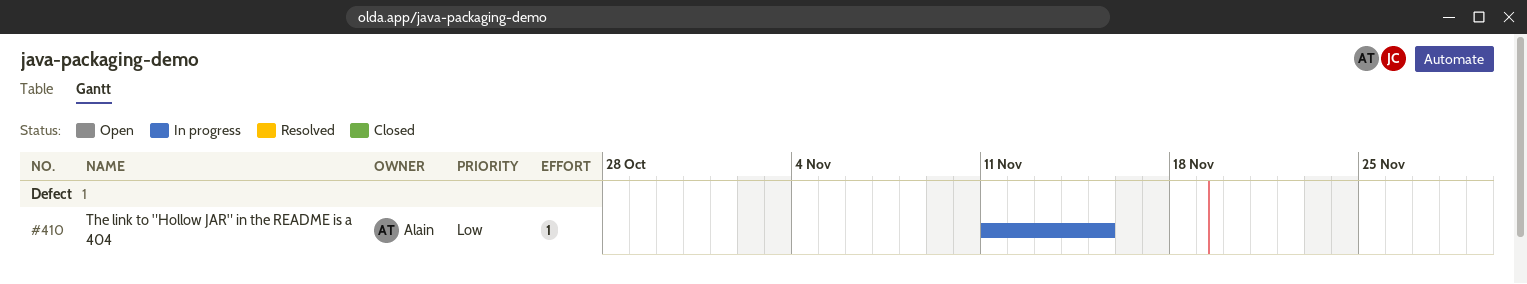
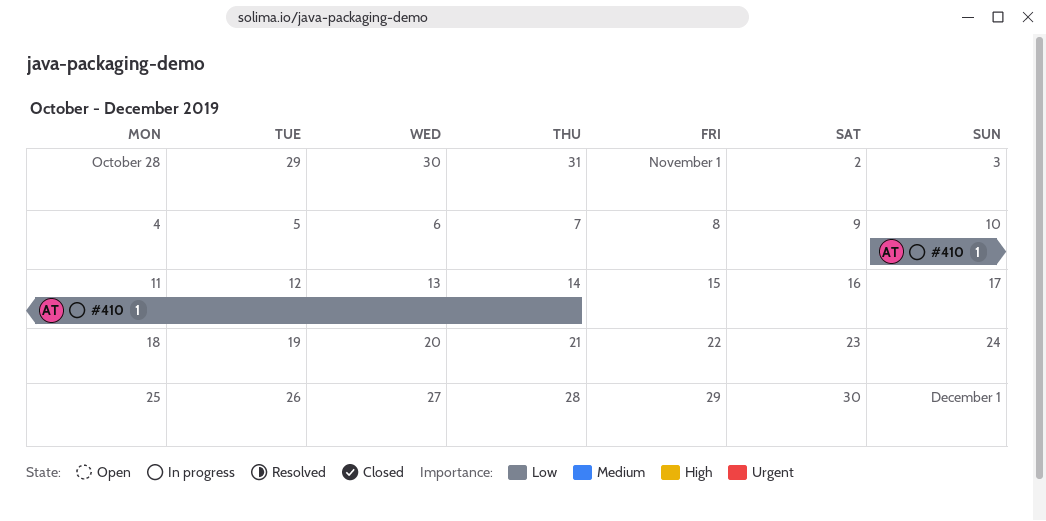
#410, start: Nov 11 -> Nov 10
#410, due: Nov 15 -> Nov 14

